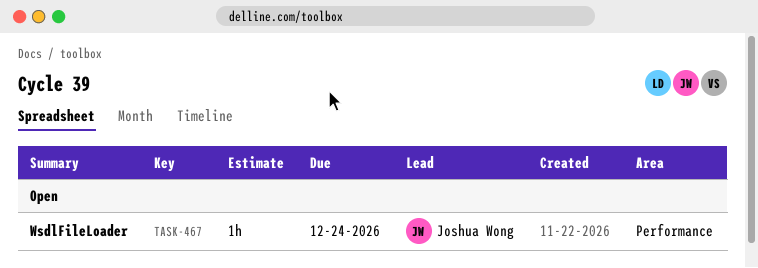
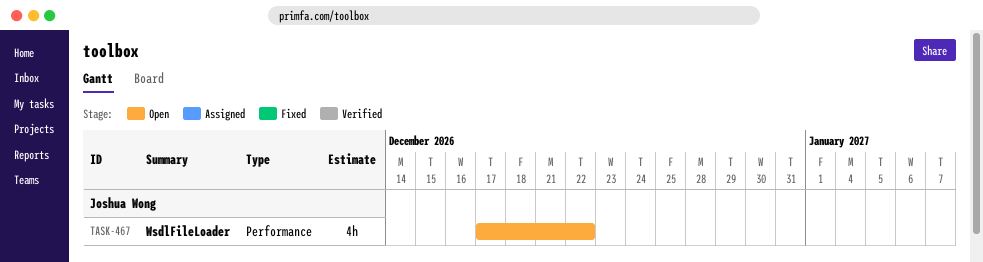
TASK-467, estimate: 1h -> 4h
TASK-467, due: Dec 24 -> Dec 22

